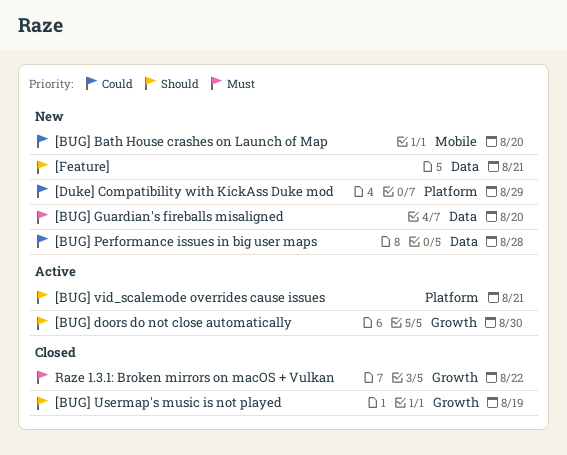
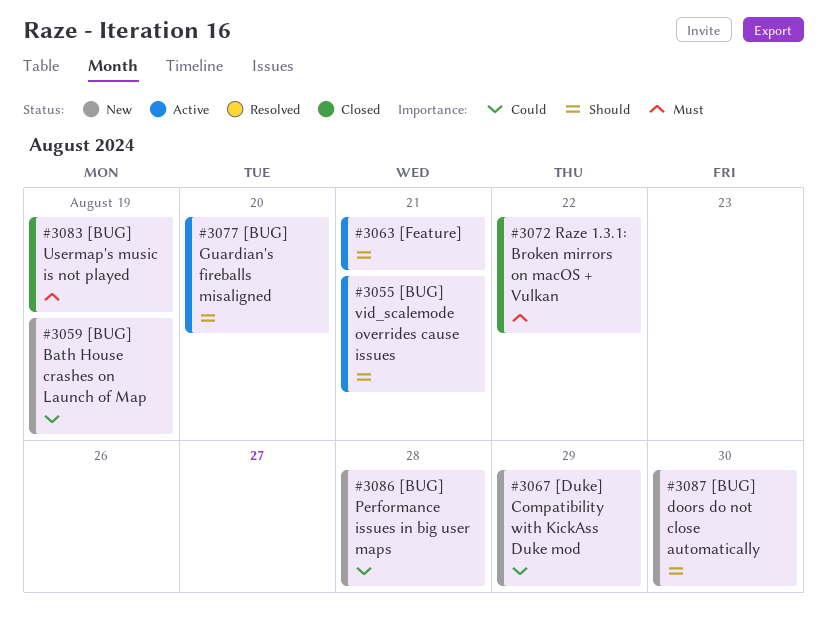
[BUG] Bath House crashes on Launch of Map, due: Aug 20 -> Aug 19
[BUG] doors do not close automatically, status: Active -> New
[BUG] Guardian's fireballs misaligned, status: New -> Active
[BUG] Guardian's fireballs misaligned, priority: Must -> Should
[BUG] Usermap's music is not played, priority: Should -> Must
[Feature], status: New -> Active

